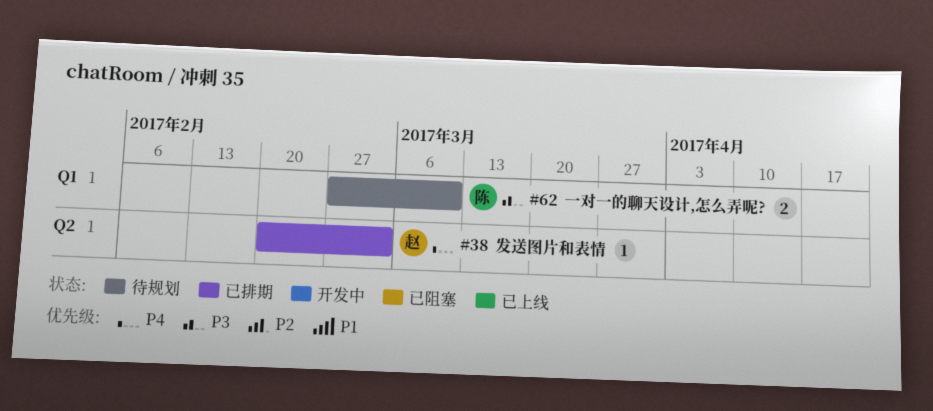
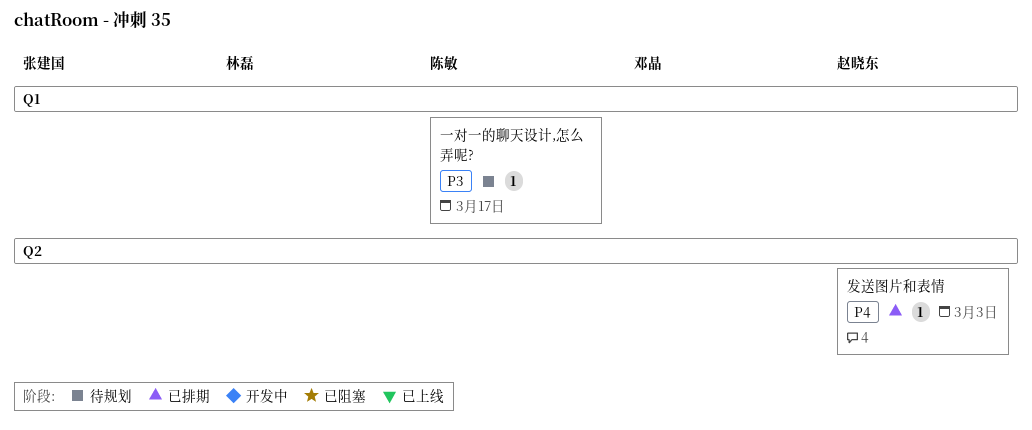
一对一的聊天设计,怎么弄呢?, estimate: 2 -> 1
一对一的聊天设计,怎么弄呢?, due: Mar 10 -> Mar 17

